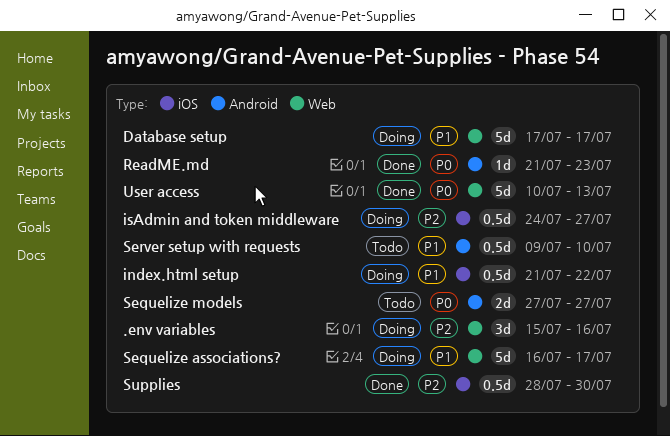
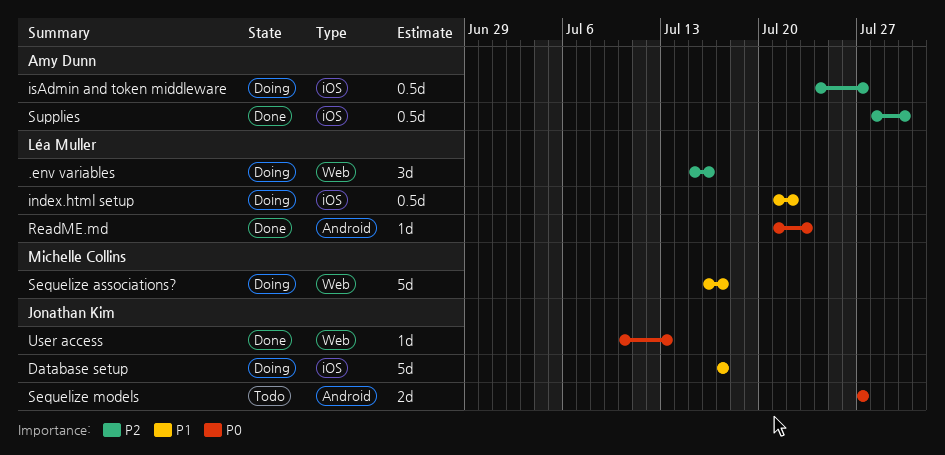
Database setup, label: Web -> iOS
Server setup with requests: present -> none
User access, estimate: 5d -> 1d

